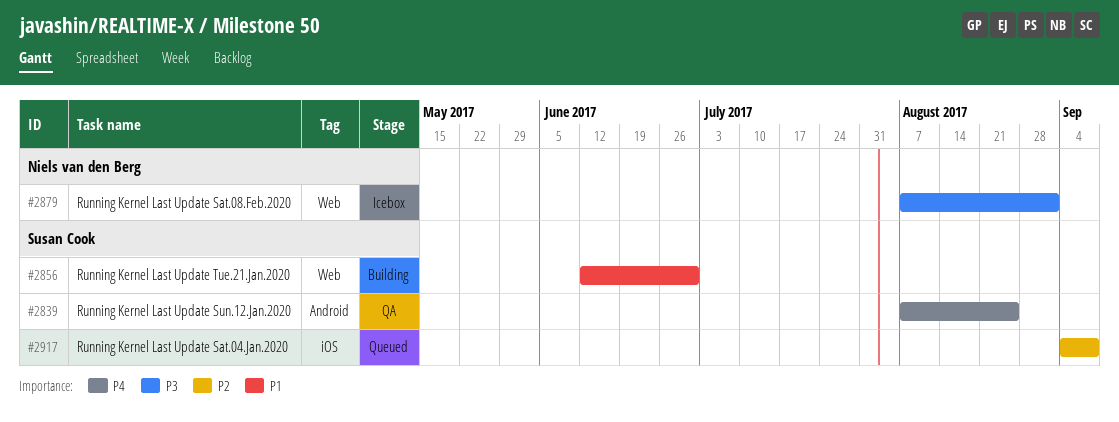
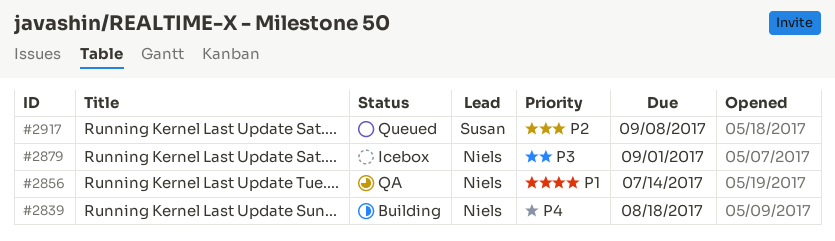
#2839, status: QA -> Building
#2839, owner: Susan Cook -> Niels van den Berg
#2839, due: Aug 25 -> Aug 18
#2856, status: Building -> QA
#2856, owner: Susan Cook -> Niels van den Berg
#2856, due: Jun 30 -> Jul 14

